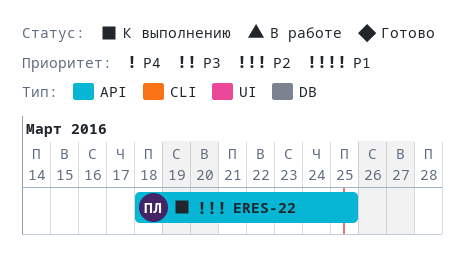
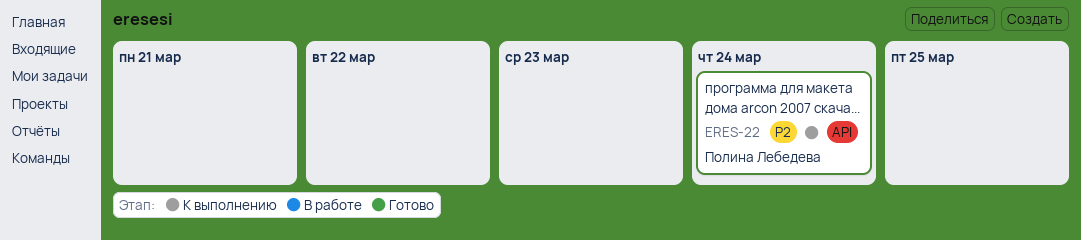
ERES-22, due: Mar 25 -> Mar 24

